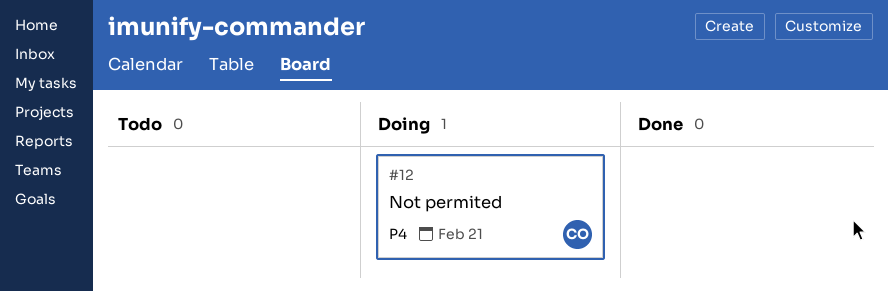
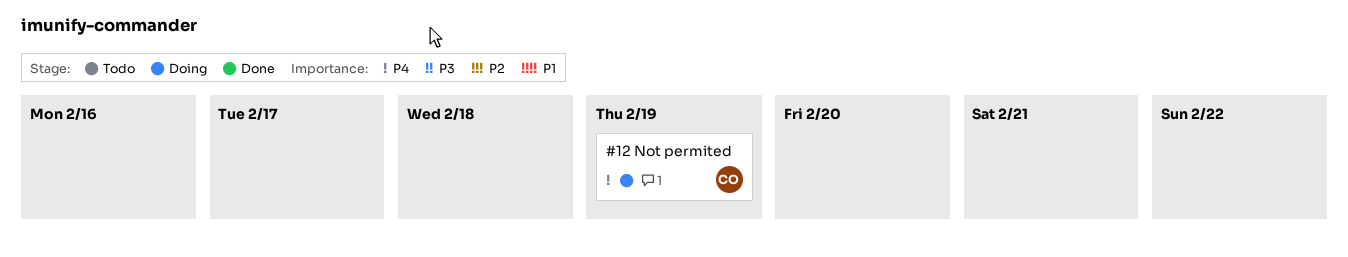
#12, due: Feb 21 -> Feb 19

